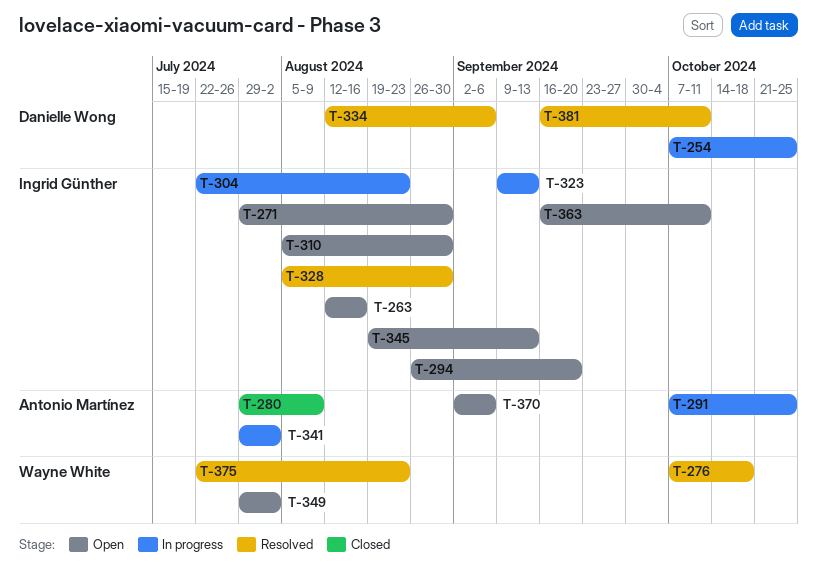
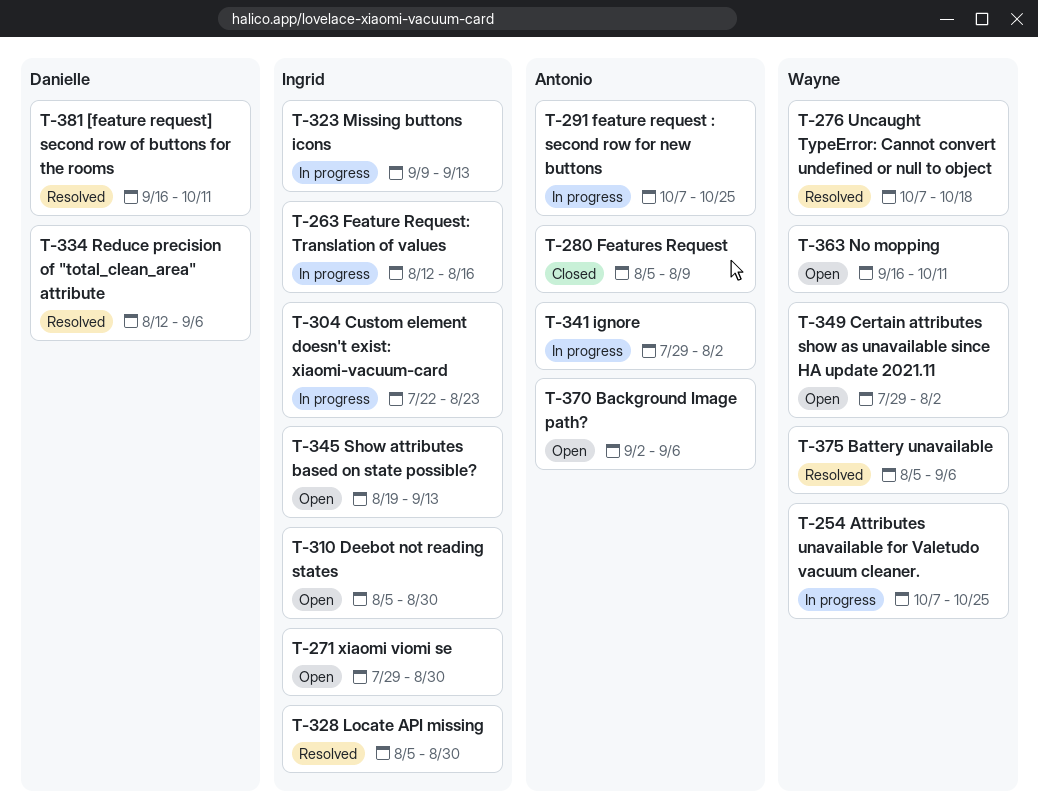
T-254, owner: Danielle Wong -> Wayne White
T-263, status: Open -> In progress
T-280, start: Jul 29 -> Aug 5
T-294: present -> none
T-363, owner: Ingrid Günther -> Wayne White
T-375, start: Jul 22 -> Aug 5
T-375, due: Aug 23 -> Sep 6

